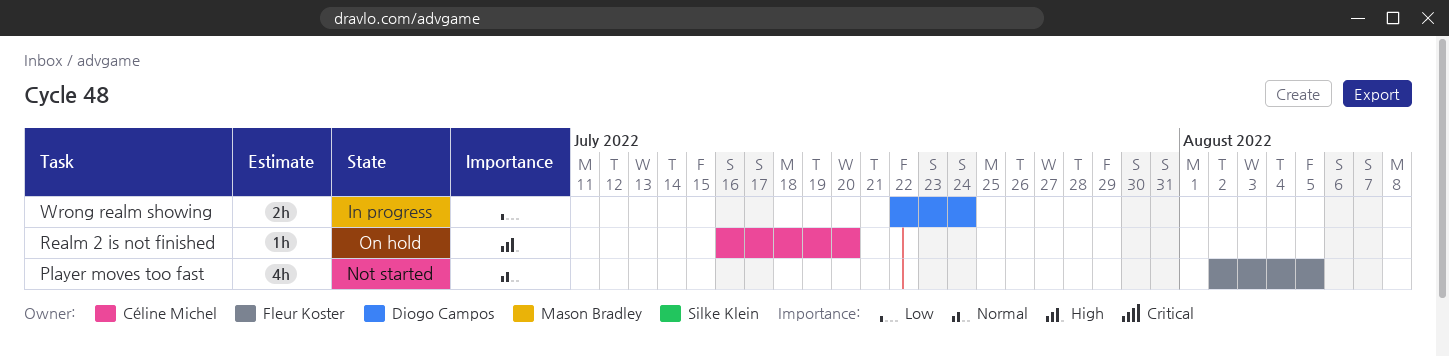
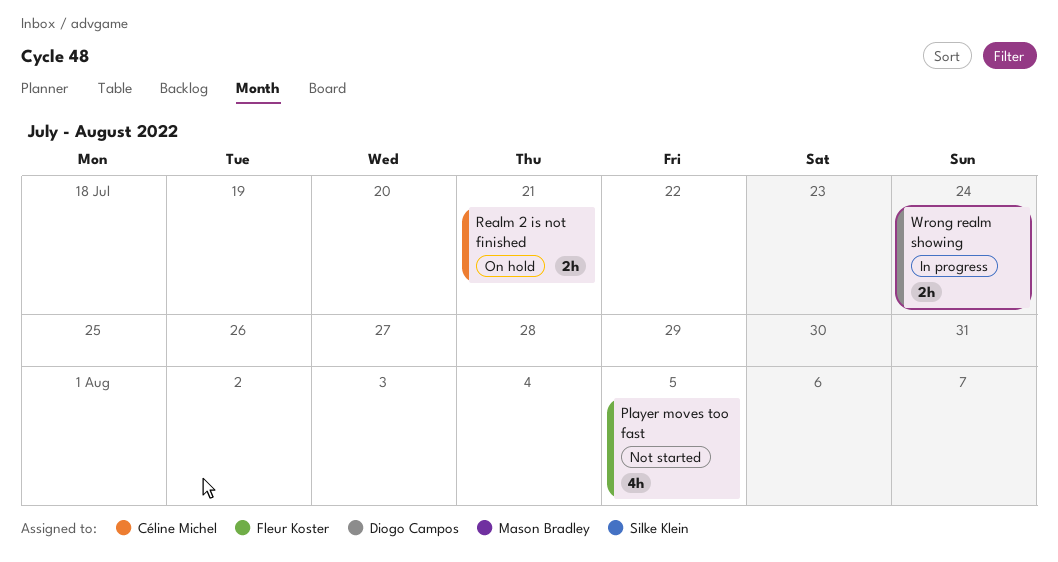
Realm 2 is not finished, estimate: 1h -> 2h
Realm 2 is not finished, due: Jul 20 -> Jul 21

